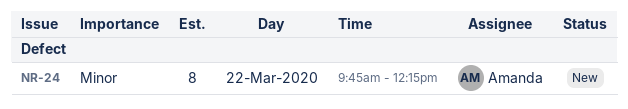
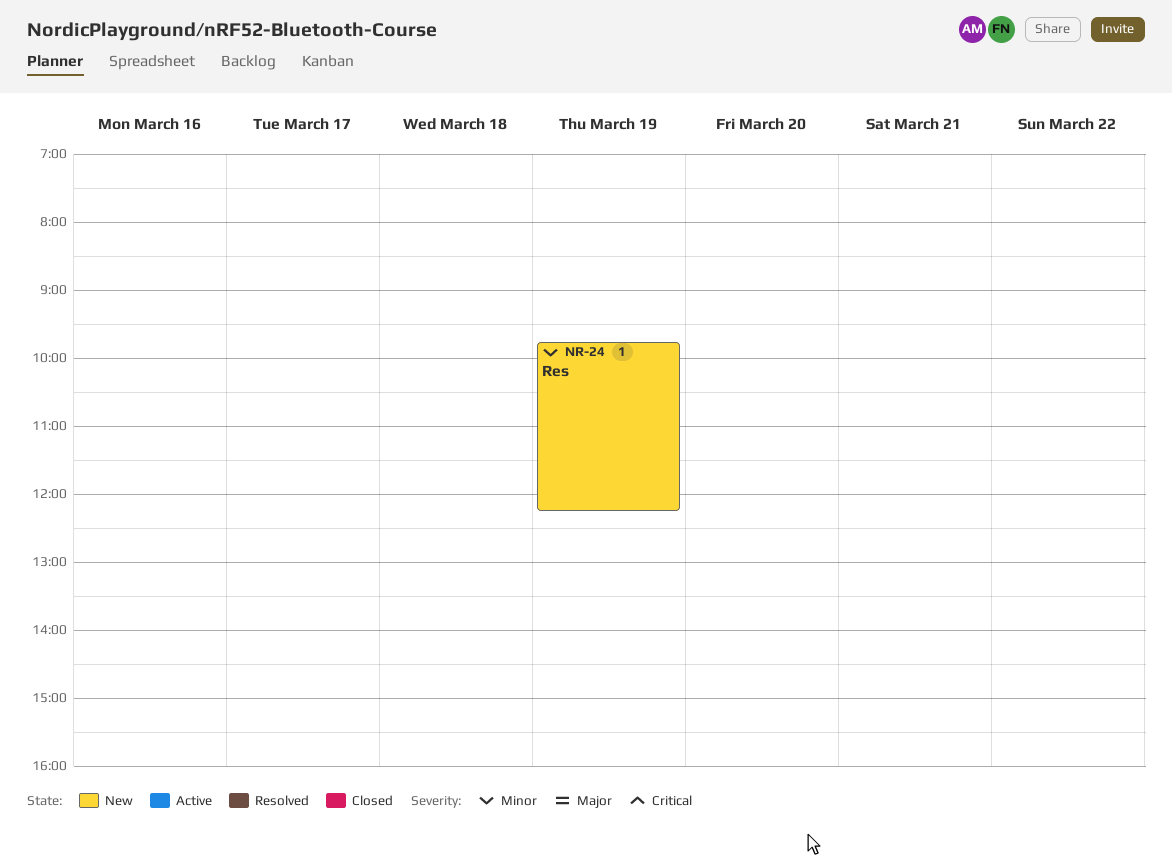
NR-24, estimate: 8 -> 1
NR-24, day: Mar 22 -> Mar 19

